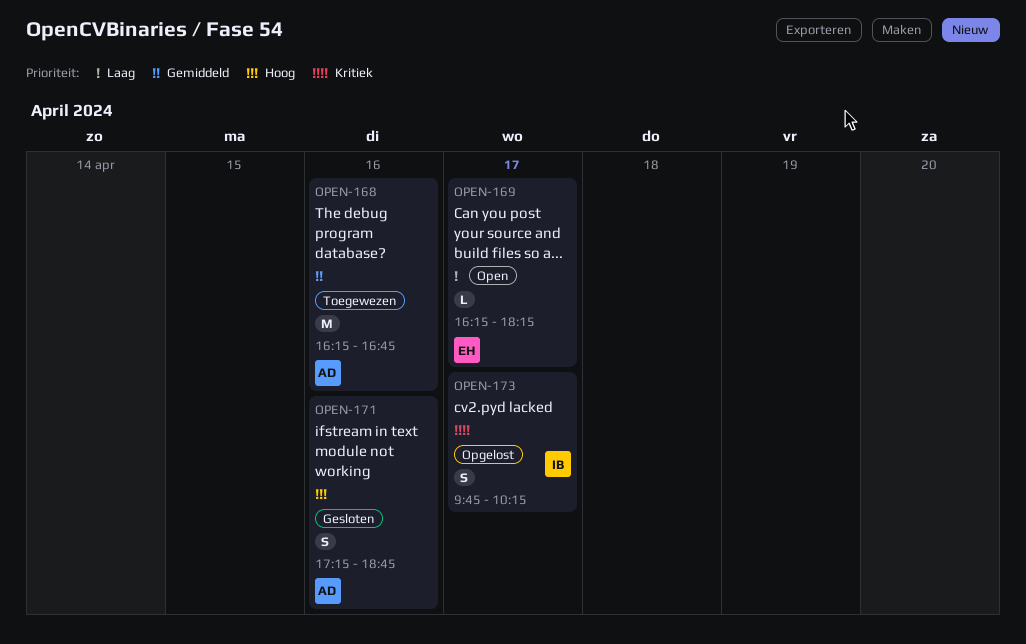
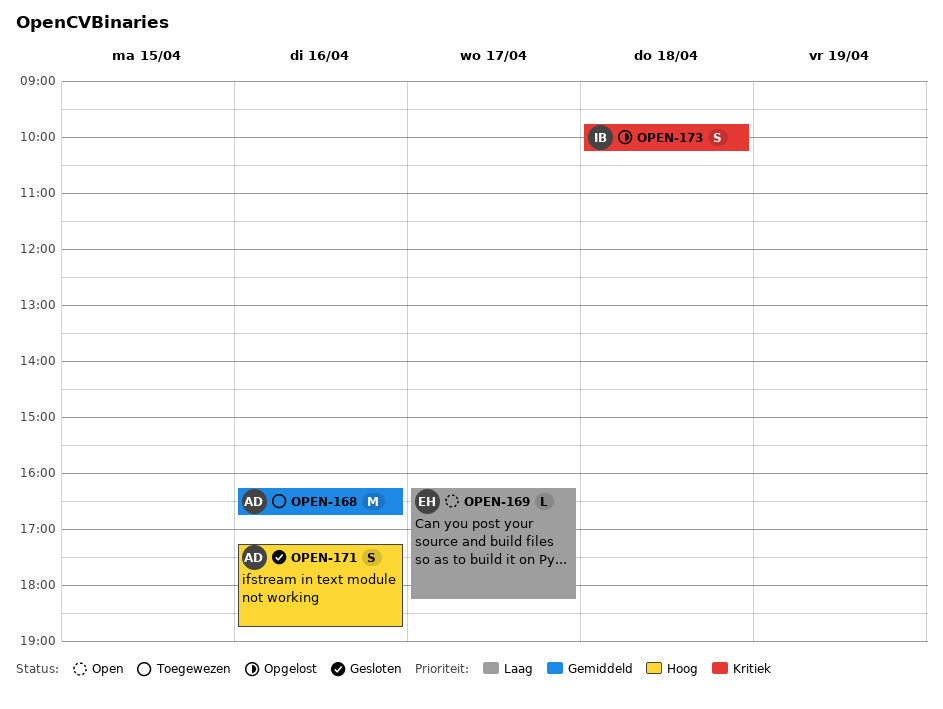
OPEN-173, day: Apr 17 -> Apr 18

